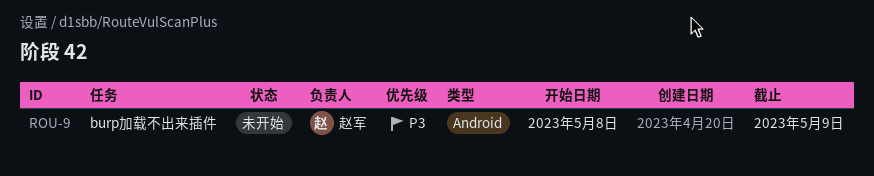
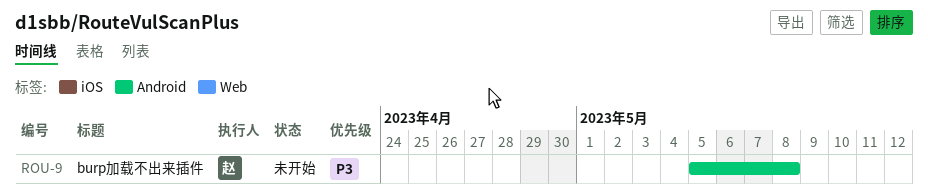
ROU-9, start: May 8 -> May 5
ROU-9, due: May 9 -> May 8

